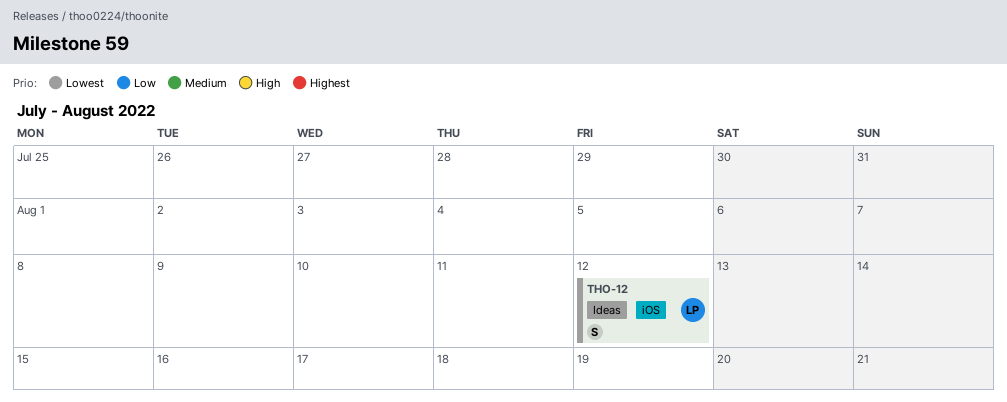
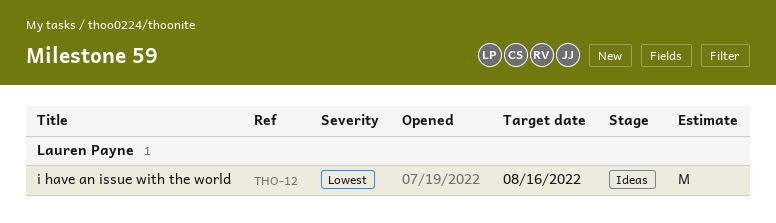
THO-12, estimate: S -> M
THO-12, due: Aug 12 -> Aug 16

